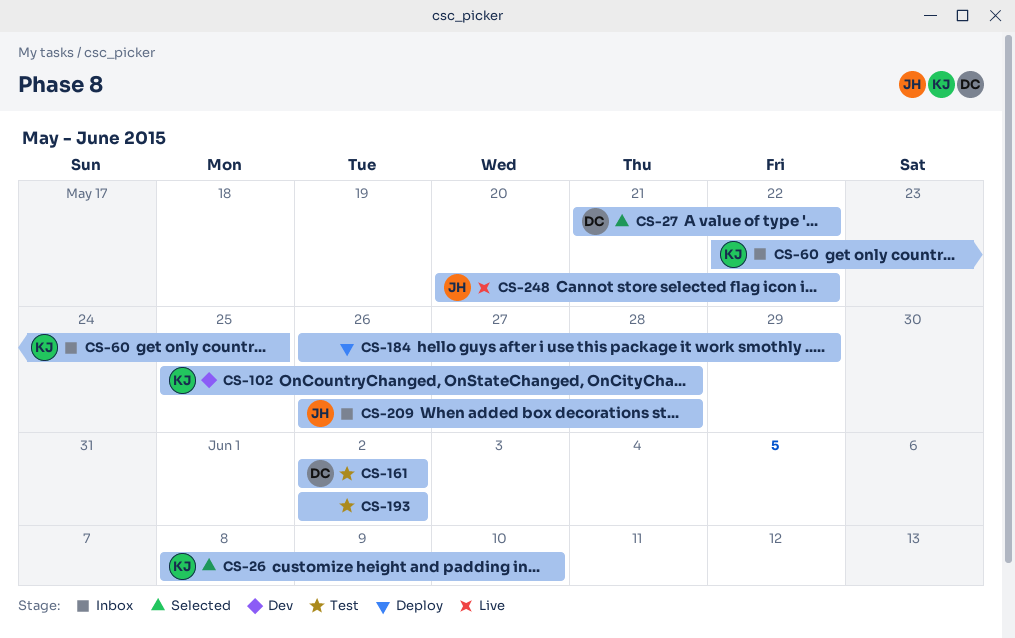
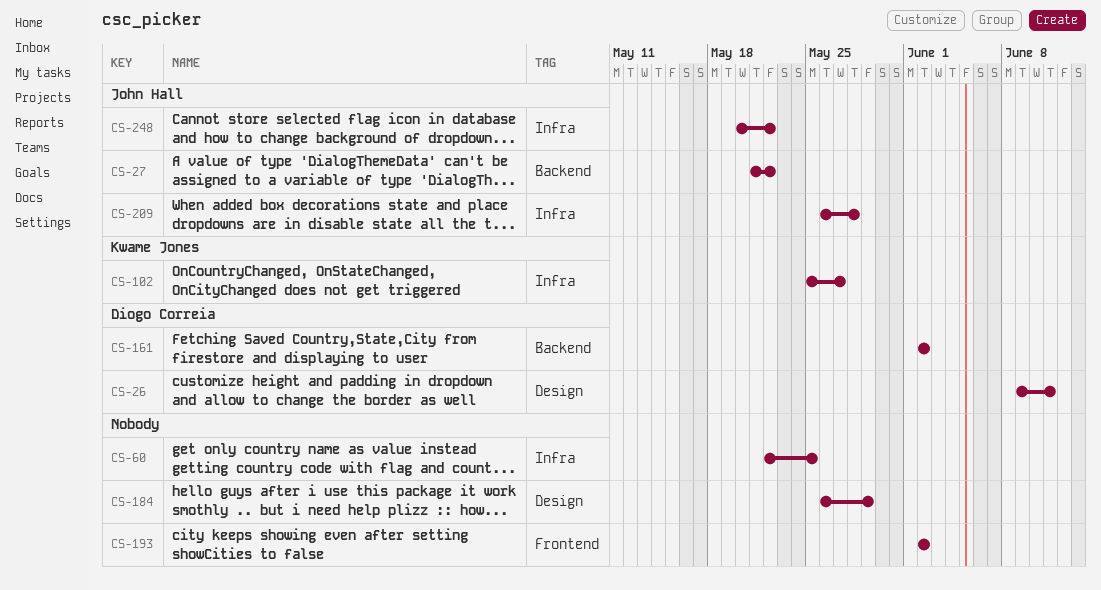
CS-26, owner: Kwame Jones -> Diogo Correia
CS-26, start: Jun 8 -> Jun 9
CS-26, due: Jun 10 -> Jun 11
CS-27, owner: Diogo Correia -> John Hall
CS-60, owner: Kwame Jones -> none
CS-102, due: May 28 -> May 27

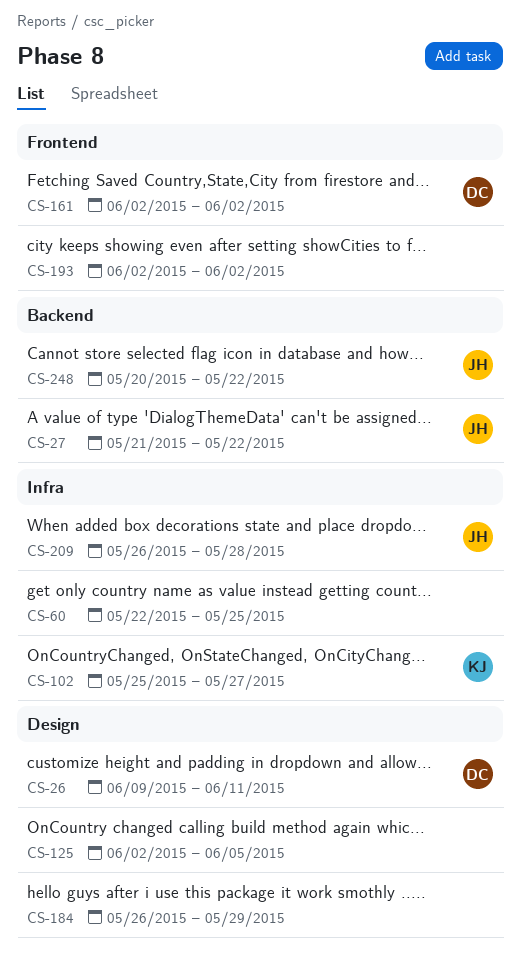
CS-125: none -> present
CS-161, label: Backend -> Frontend
CS-248, label: Infra -> Backend

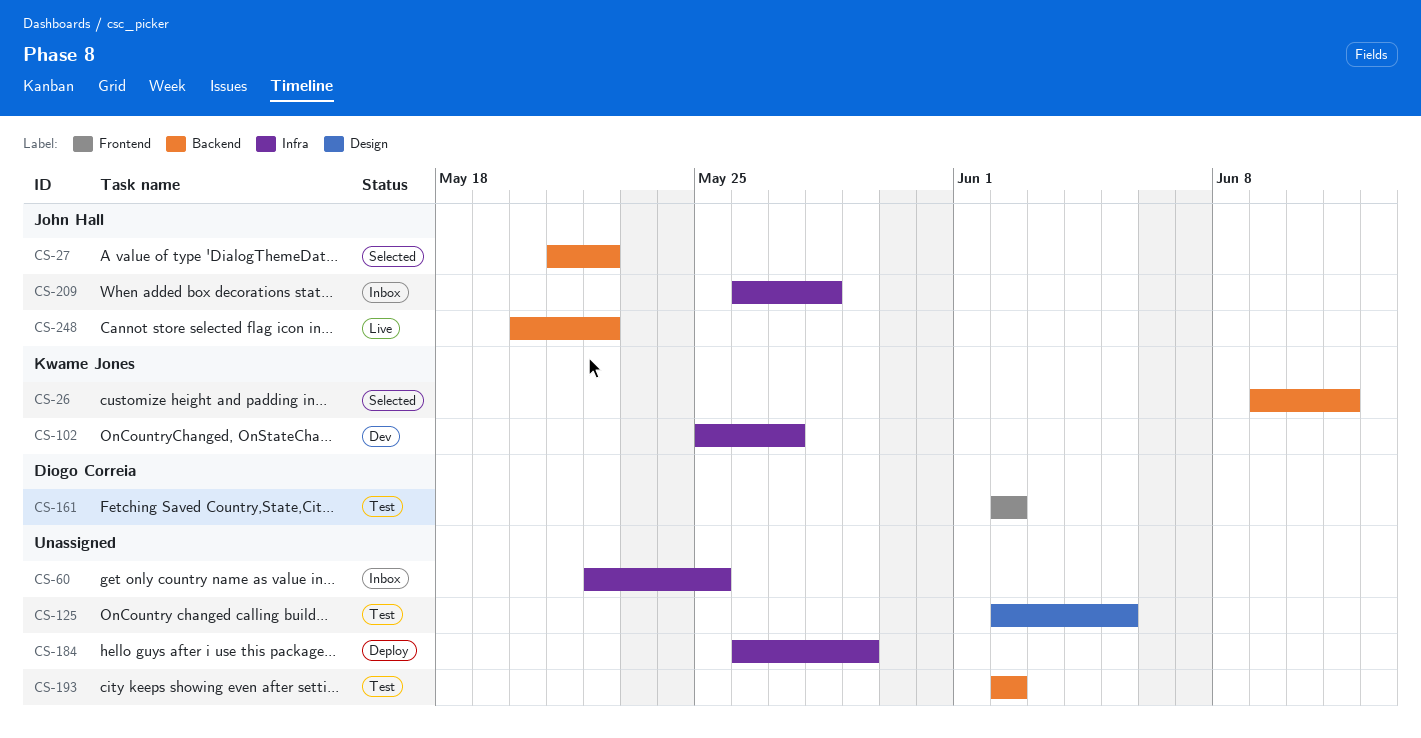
CS-26, owner: Diogo Correia -> Kwame Jones
CS-26, label: Design -> Backend
CS-184, label: Design -> Infra
CS-193, label: Frontend -> Backend

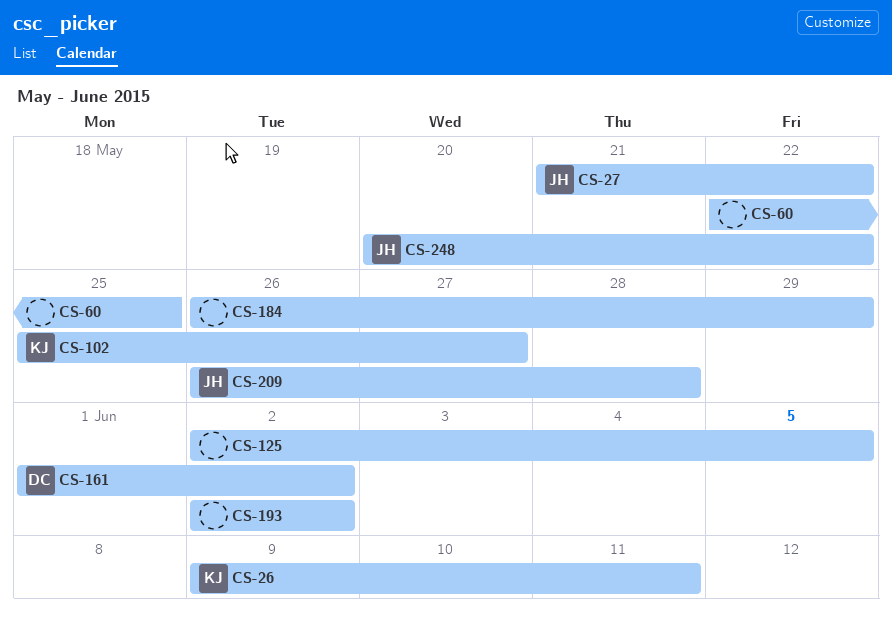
CS-161, start: Jun 2 -> Jun 1

